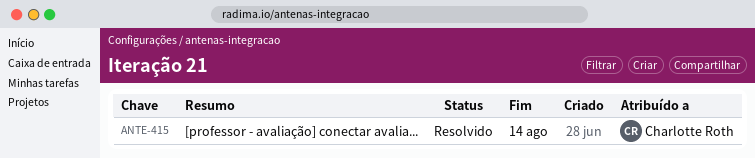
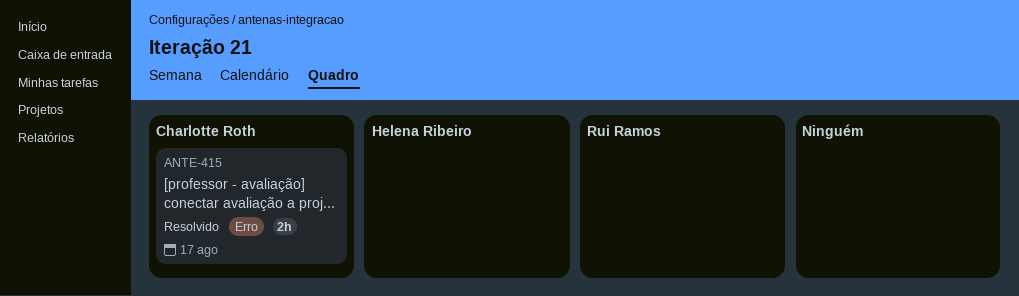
ANTE-415, due: Aug 14 -> Aug 17

